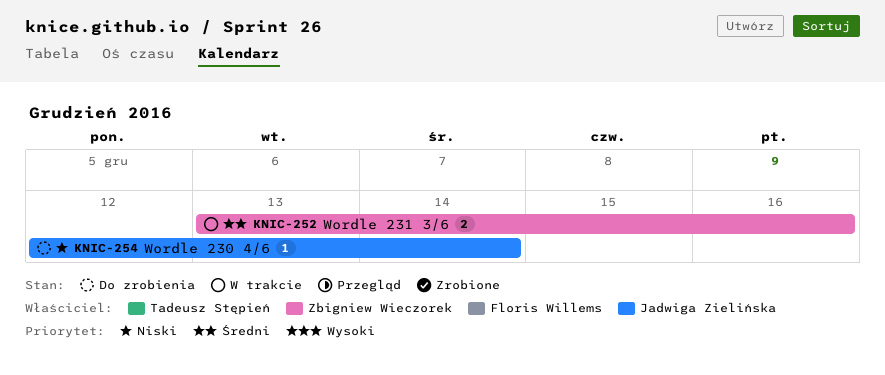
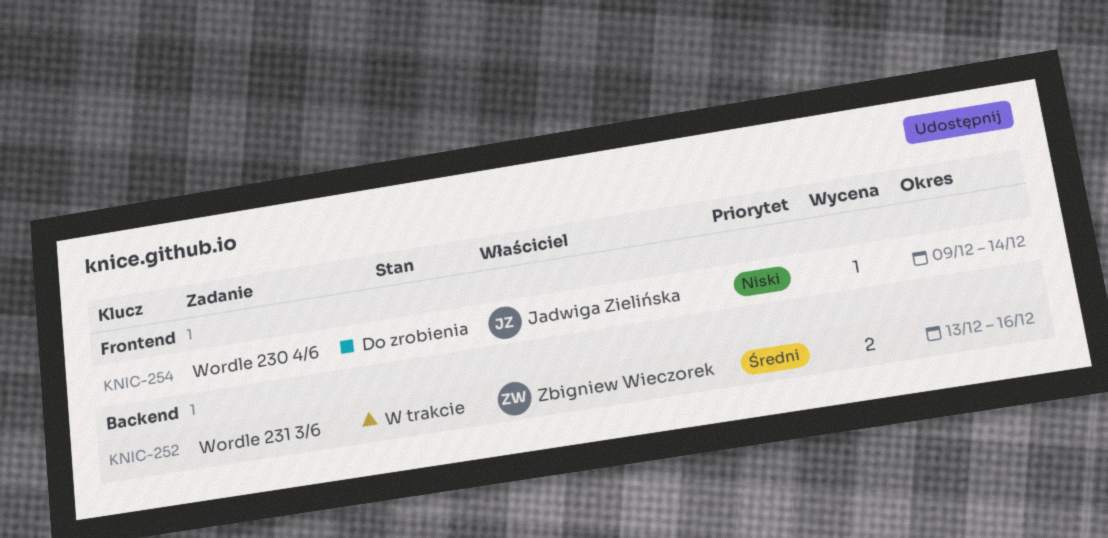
KNIC-254, start: Dec 12 -> Dec 9

